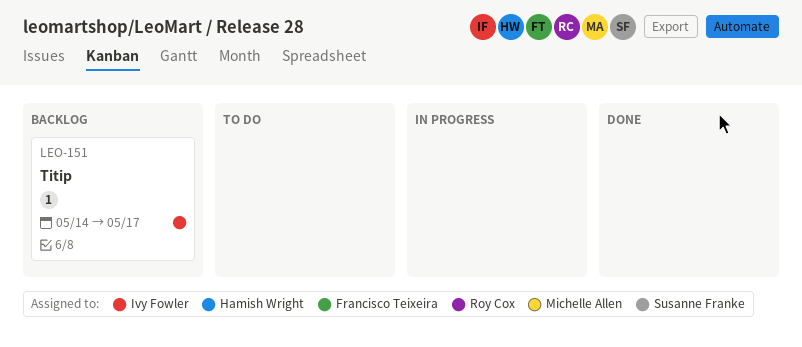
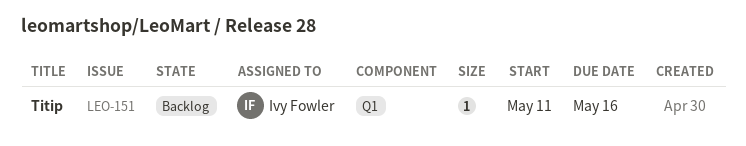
LEO-151, start: May 14 -> May 11
LEO-151, due: May 17 -> May 16

